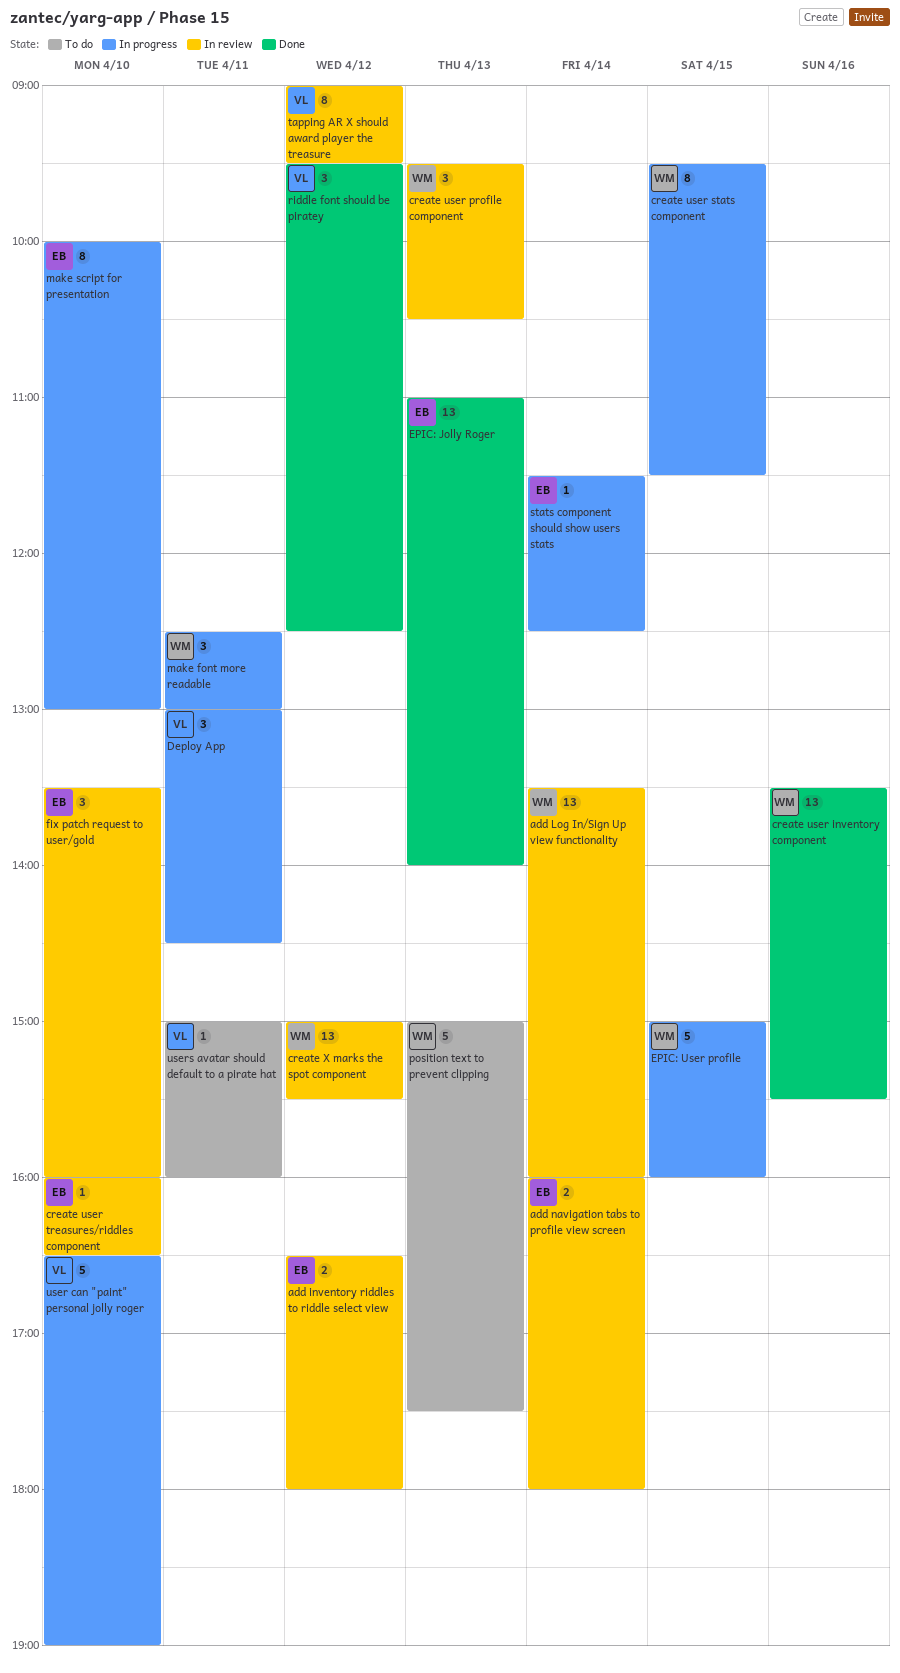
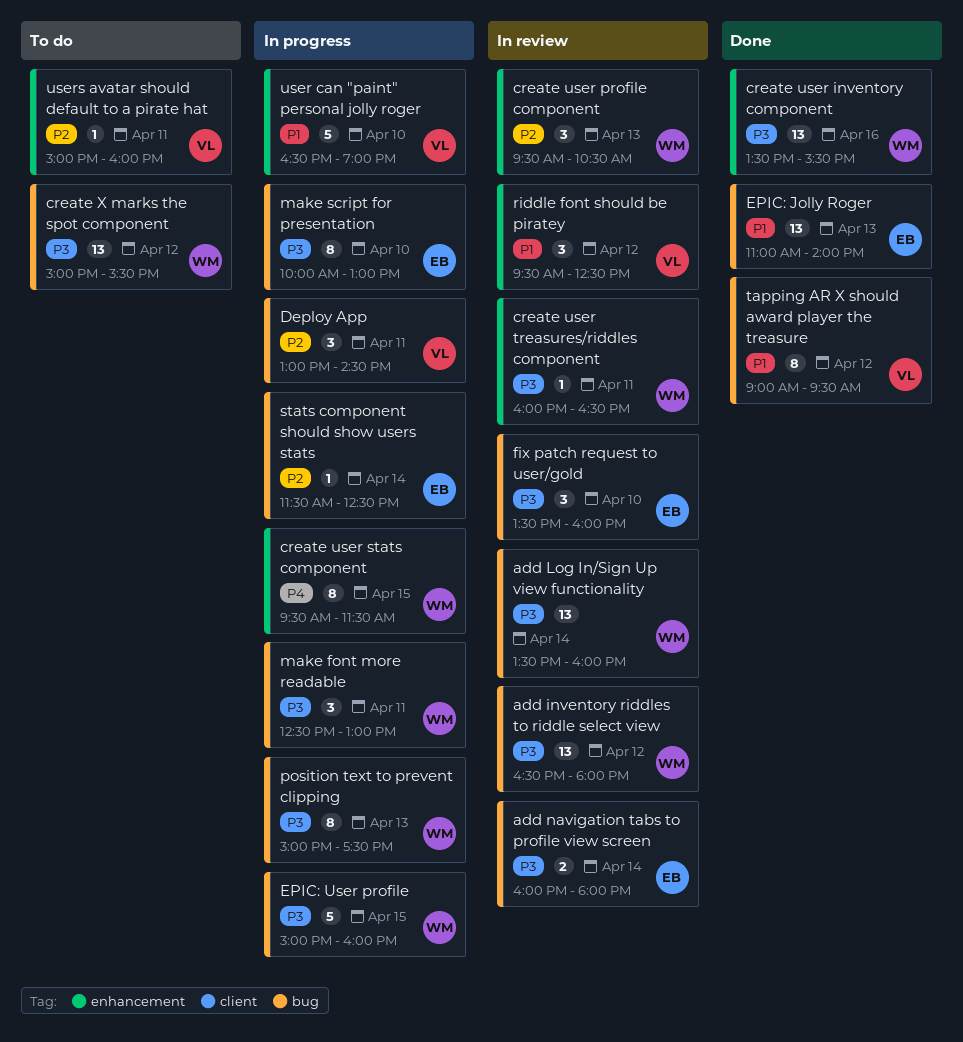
add inventory riddles to riddle select view, owner: EB -> WM
add inventory riddles to riddle select view, estimate: 2 -> 13
create user treasures/riddles component, owner: EB -> WM
create user treasures/riddles component, day: Apr 10 -> Apr 11
create X marks the spot component, status: In review -> To do
position text to prevent clipping, status: To do -> In progress
position text to prevent clipping, estimate: 5 -> 8
riddle font should be piratey, status: Done -> In review
tapping AR X should award player the treasure, status: In review -> Done

